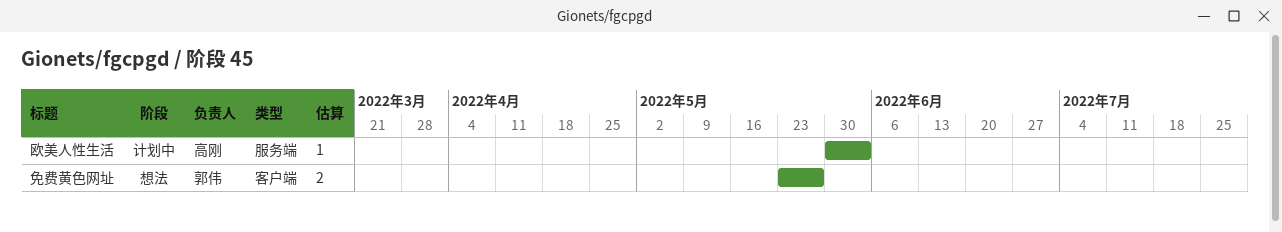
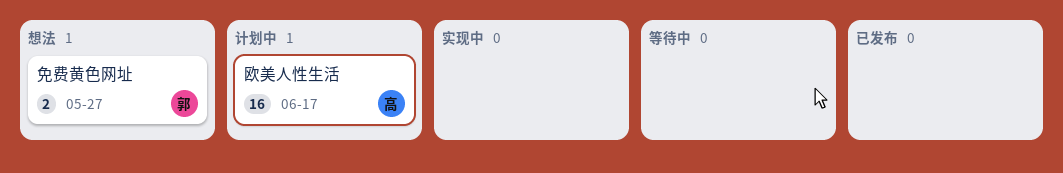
欧美人性生活, estimate: 1 -> 16
欧美人性生活, due: Jun 3 -> Jun 17

